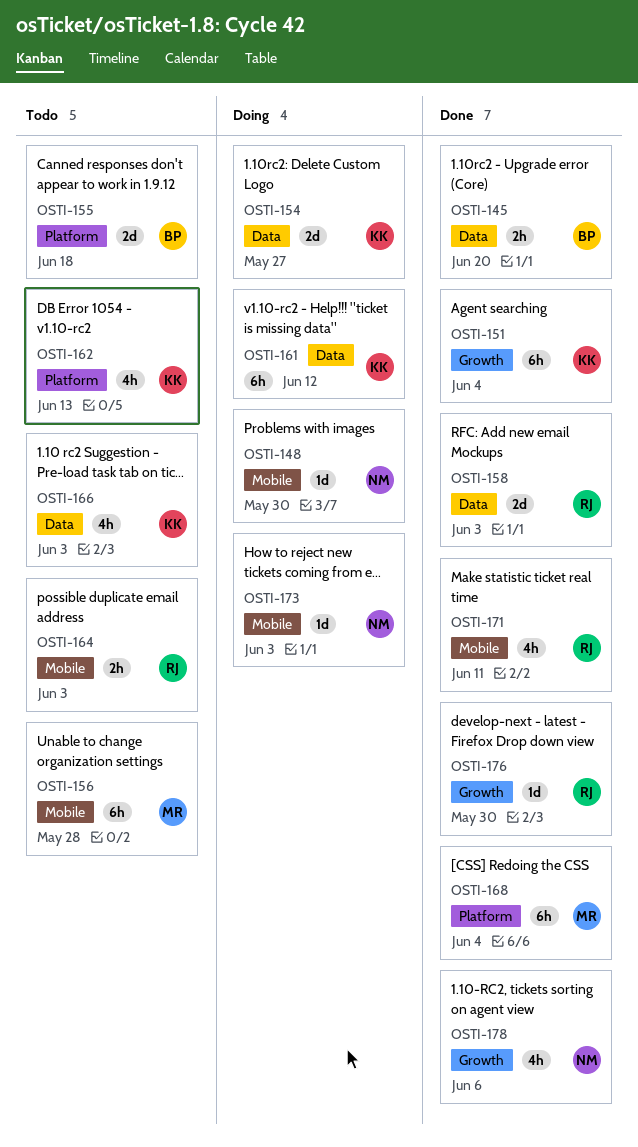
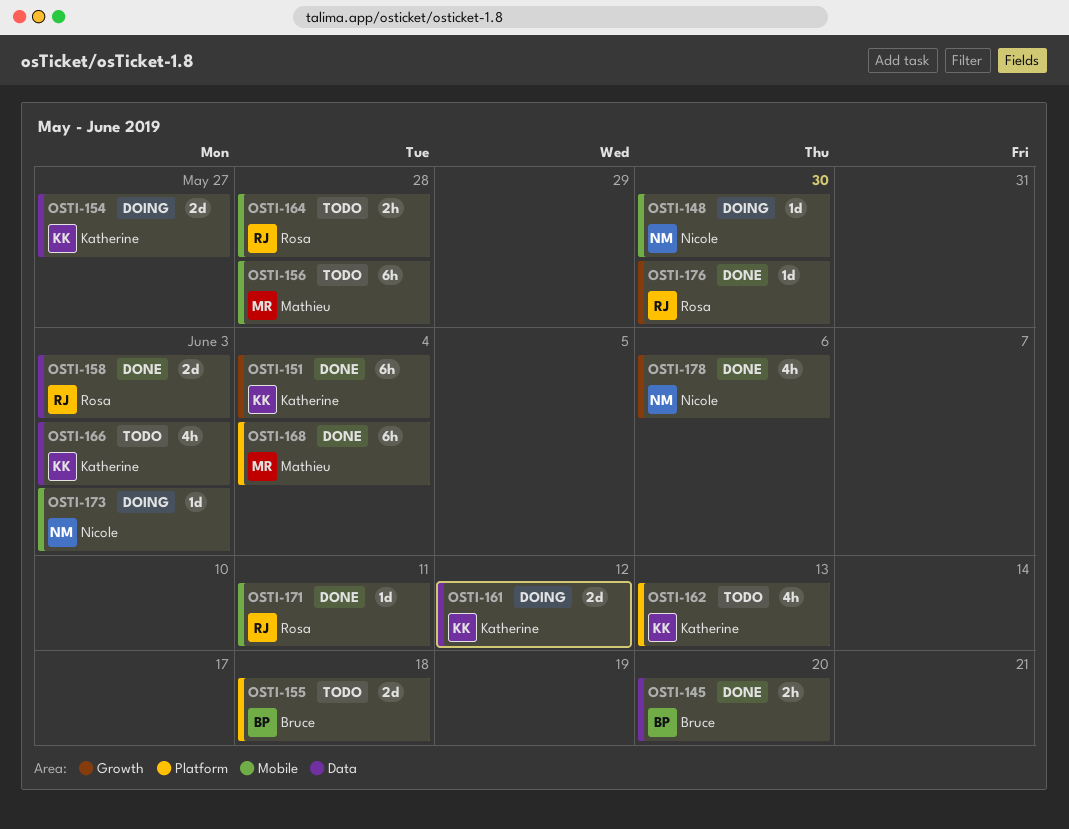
OSTI-161, estimate: 6h -> 2d
OSTI-164, due: Jun 3 -> May 28
OSTI-171, estimate: 4h -> 1d

